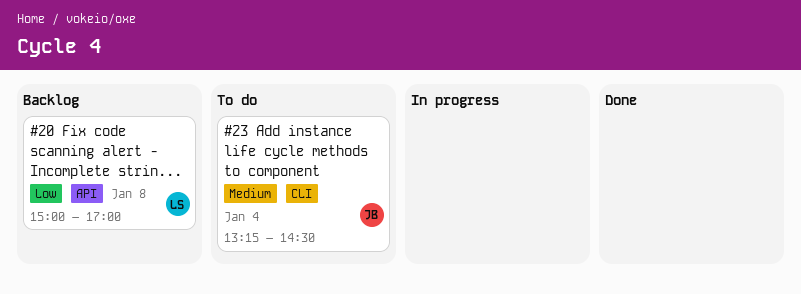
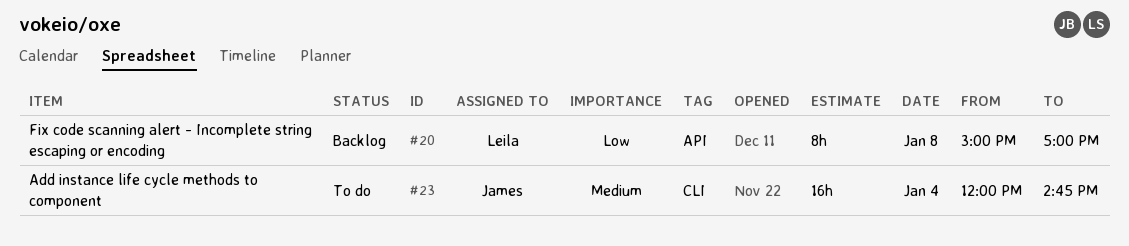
#23, begins: 13:15 -> 12:00
#23, ends: 14:30 -> 14:45

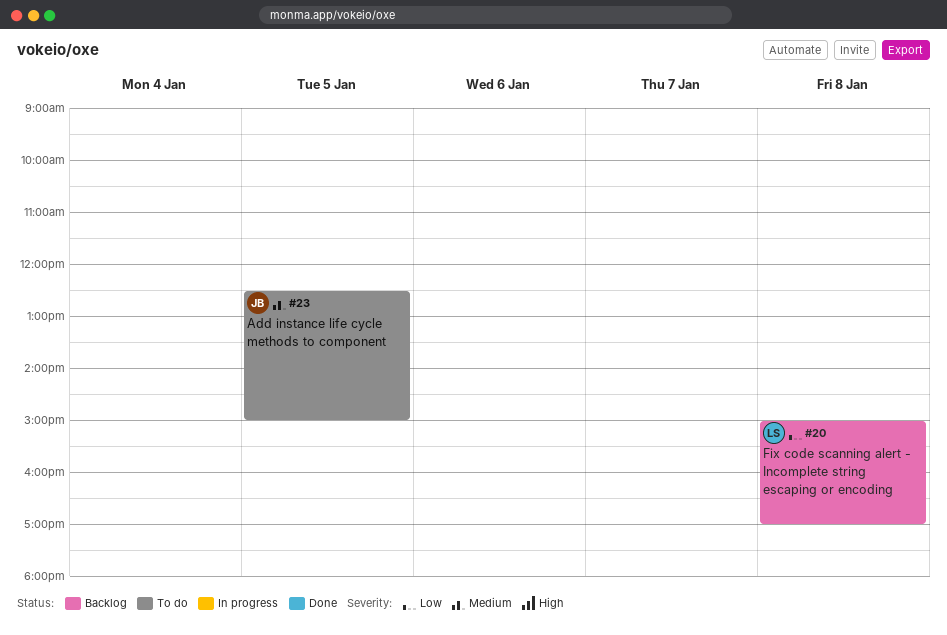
#23, day: Jan 4 -> Jan 5
#23, begins: 12:00 -> 12:30
#23, ends: 14:45 -> 15:00

